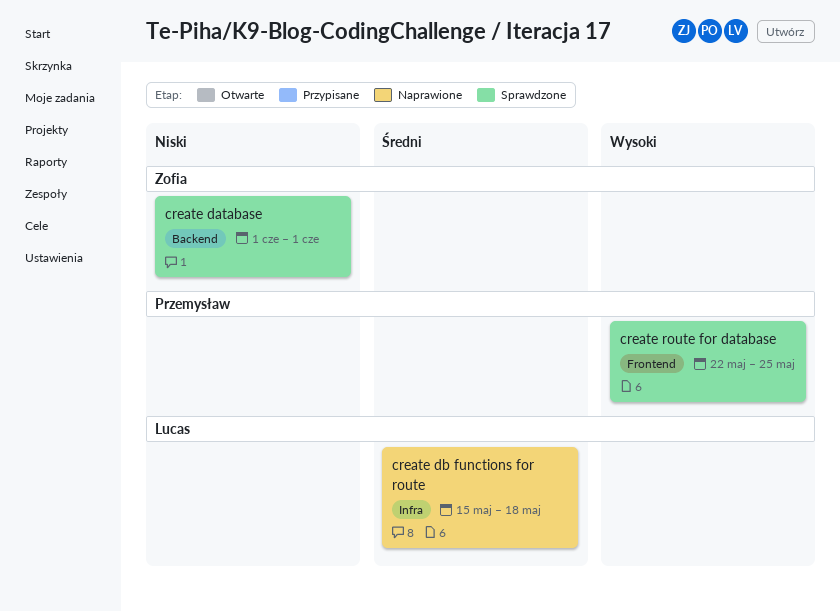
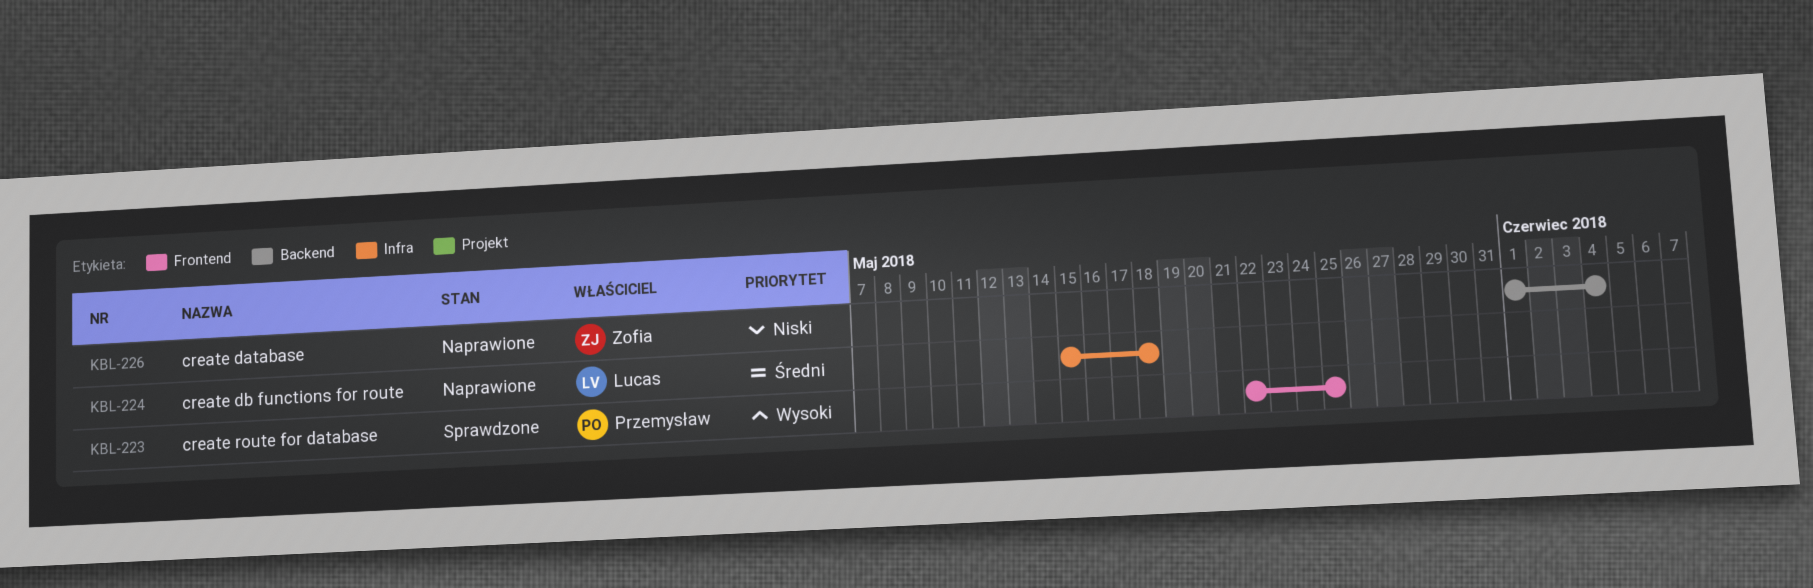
create database, status: Sprawdzone -> Naprawione
create database, due: Jun 1 -> Jun 4

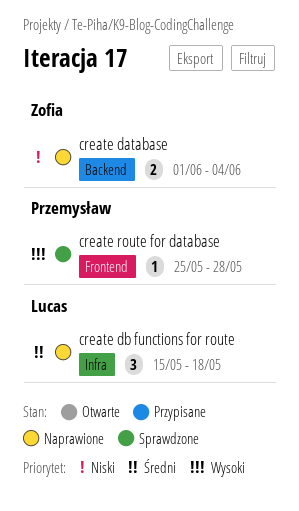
create route for database, start: May 22 -> May 25
create route for database, due: May 25 -> May 28

